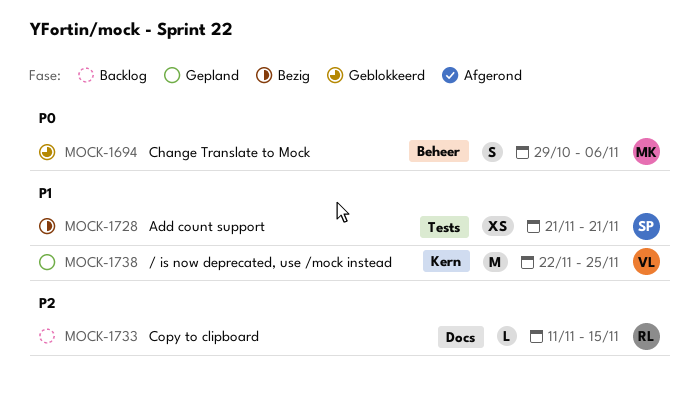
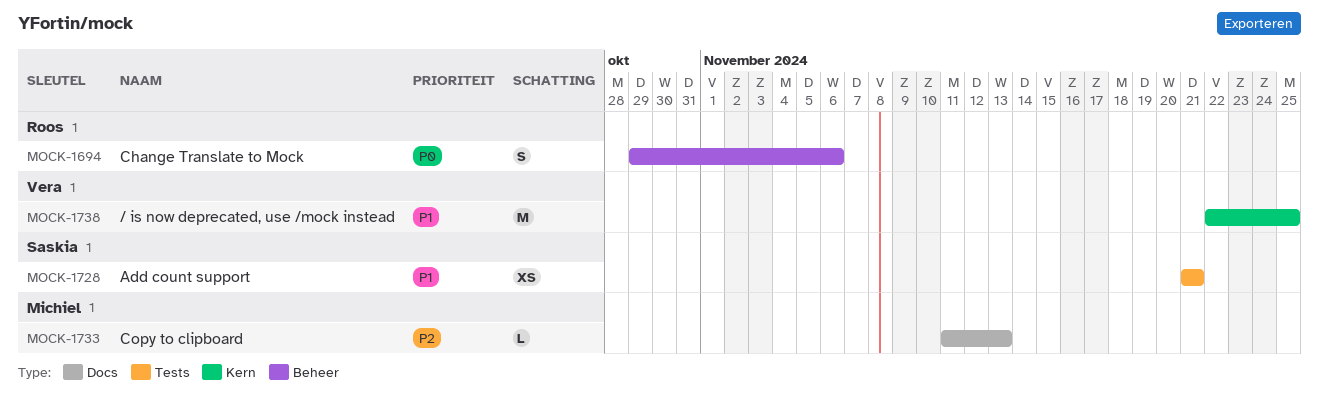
MOCK-1694, owner: Michiel -> Roos
MOCK-1733, owner: Roos -> Michiel
MOCK-1733, due: Nov 15 -> Nov 13

